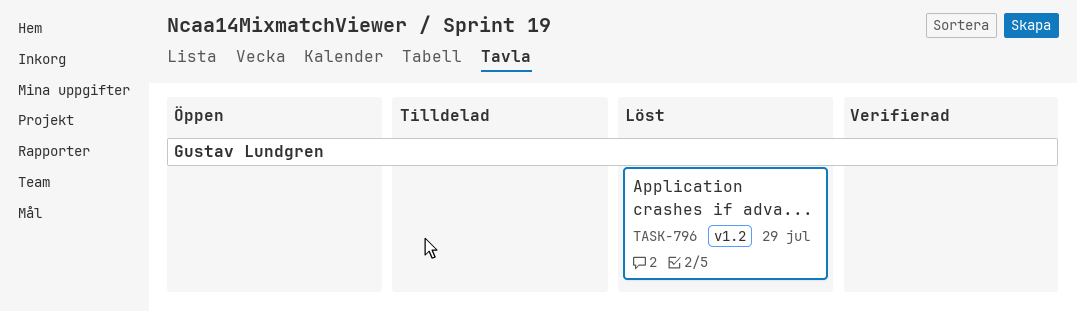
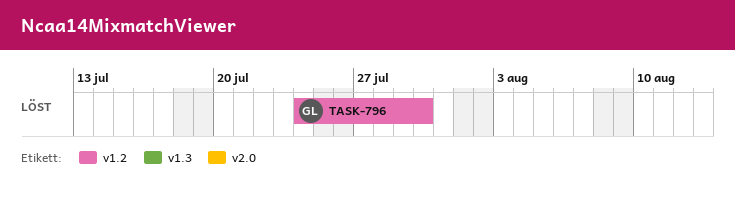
TASK-796, due: Jul 29 -> Jul 30

